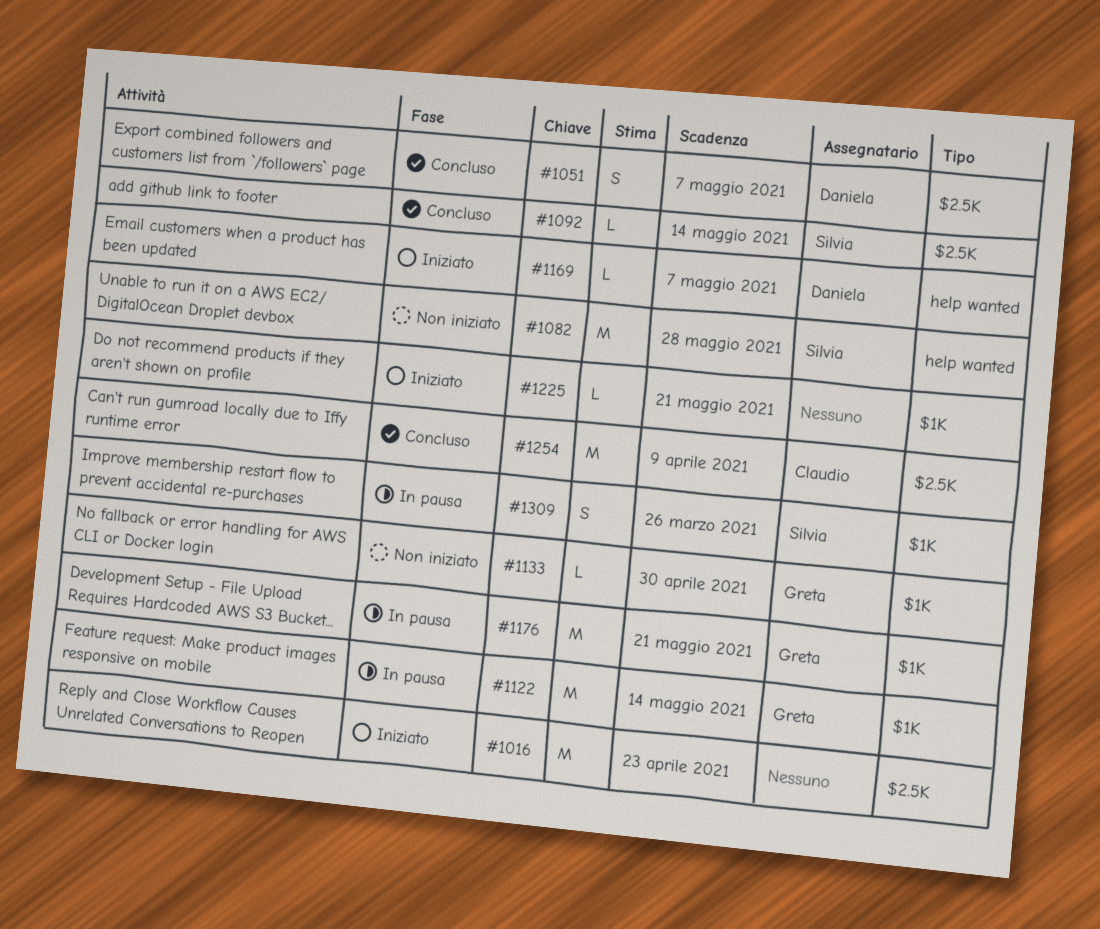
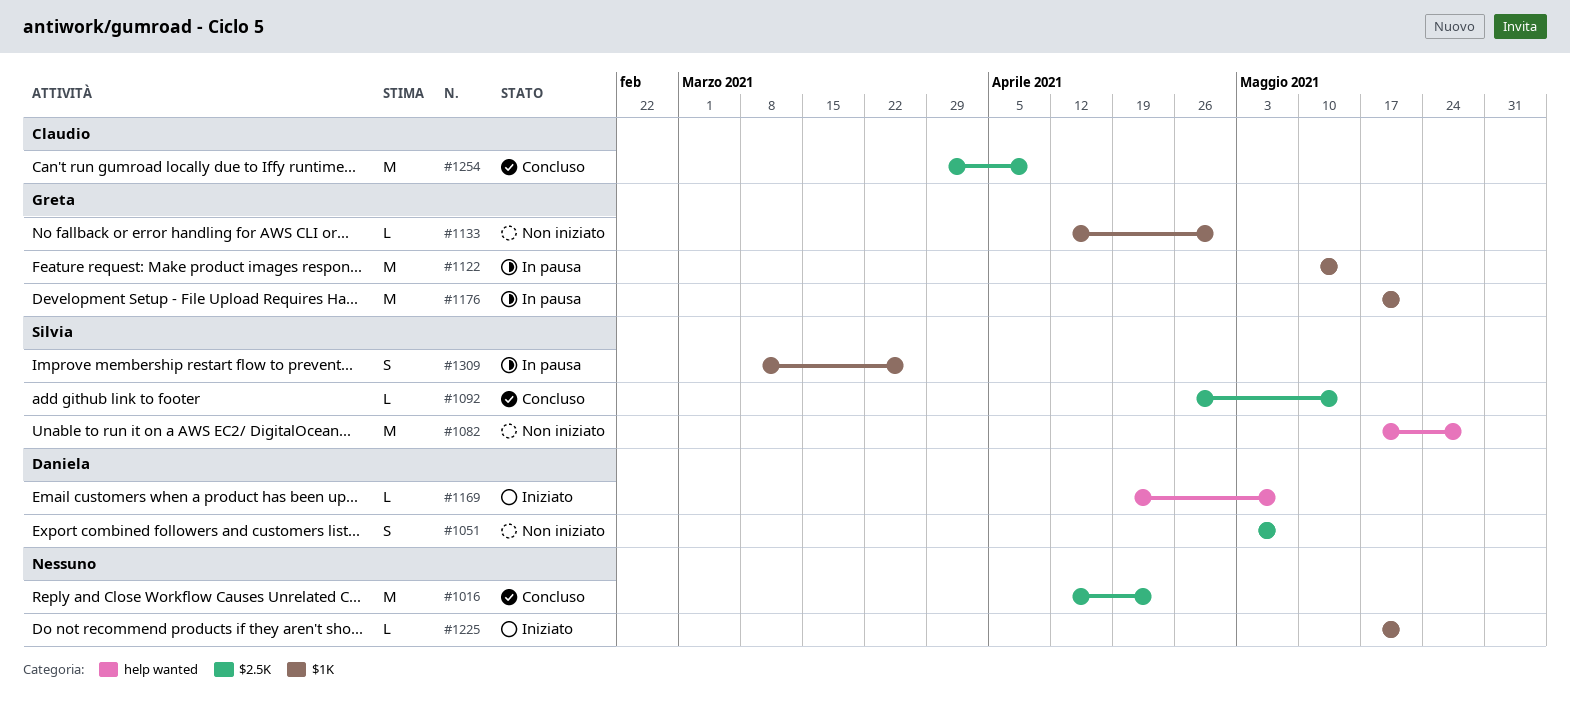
#1016, status: Iniziato -> Concluso
#1051, status: Concluso -> Non iniziato

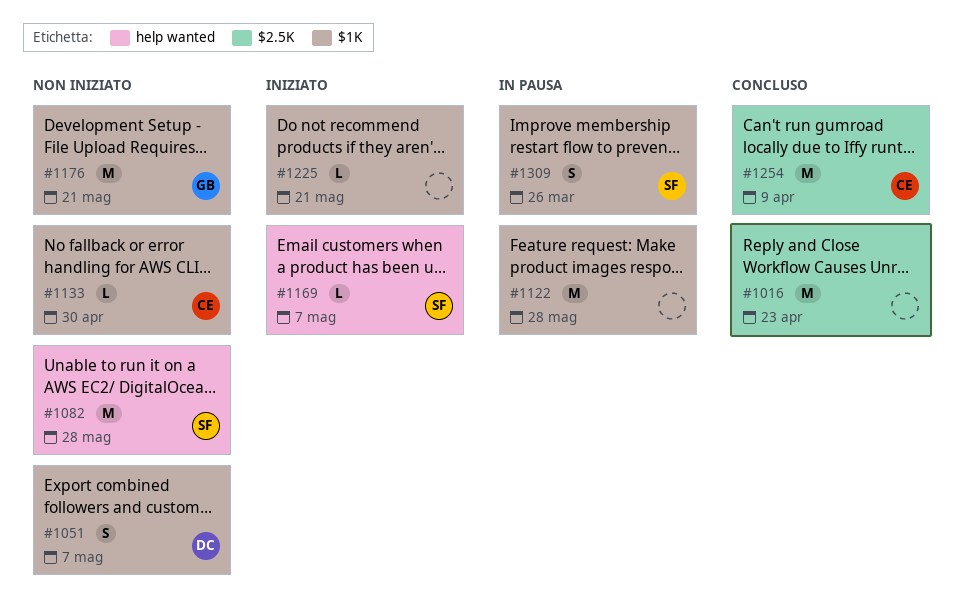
#1051, label: $2.5K -> $1K
#1092: present -> none
#1122, owner: Greta -> none
#1122, due: May 14 -> May 28
#1133, owner: Greta -> Claudio
#1169, owner: Daniela -> Silvia
#1176, status: In pausa -> Non iniziato

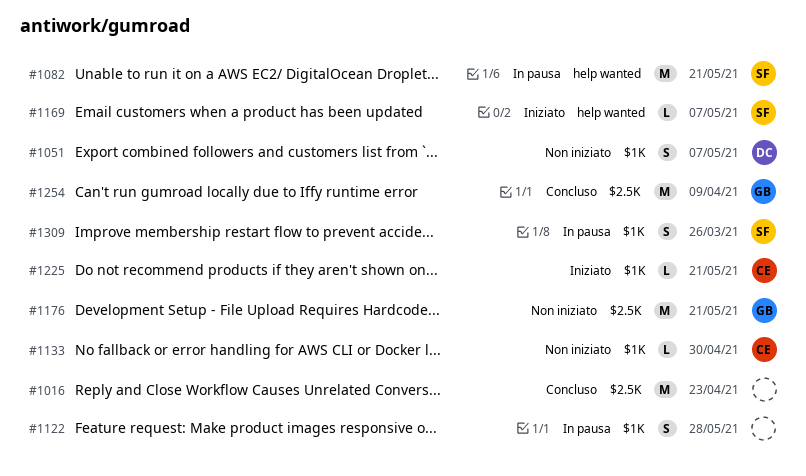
#1082, status: Non iniziato -> In pausa
#1082, due: May 28 -> May 21
#1122, estimate: M -> S
#1176, label: $1K -> $2.5K
#1225, owner: none -> CE
#1254, owner: CE -> GB

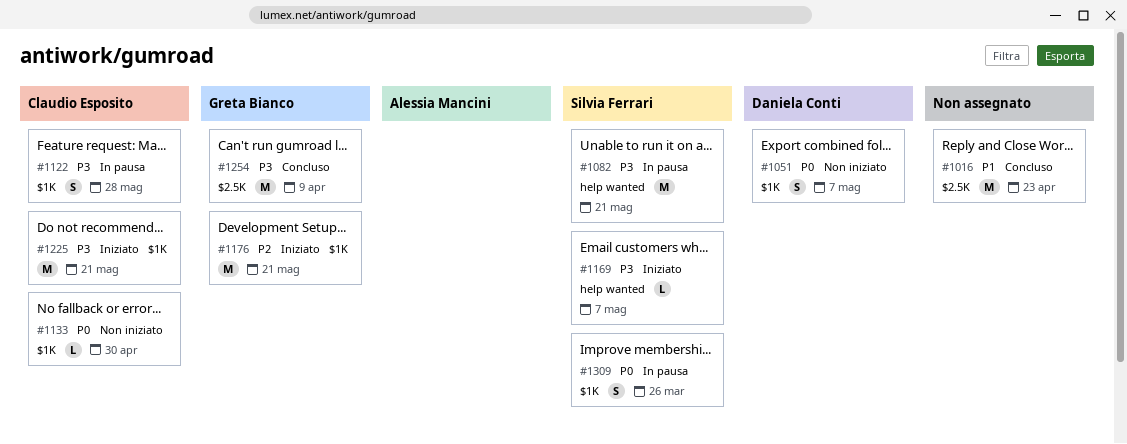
#1122, owner: none -> Claudio Esposito
#1176, status: Non iniziato -> Iniziato
#1176, label: $2.5K -> $1K
#1225, estimate: L -> M

